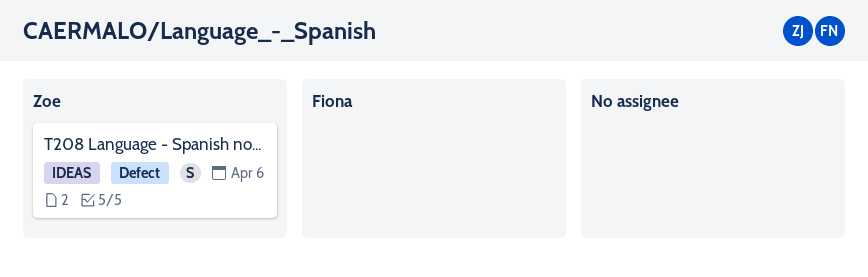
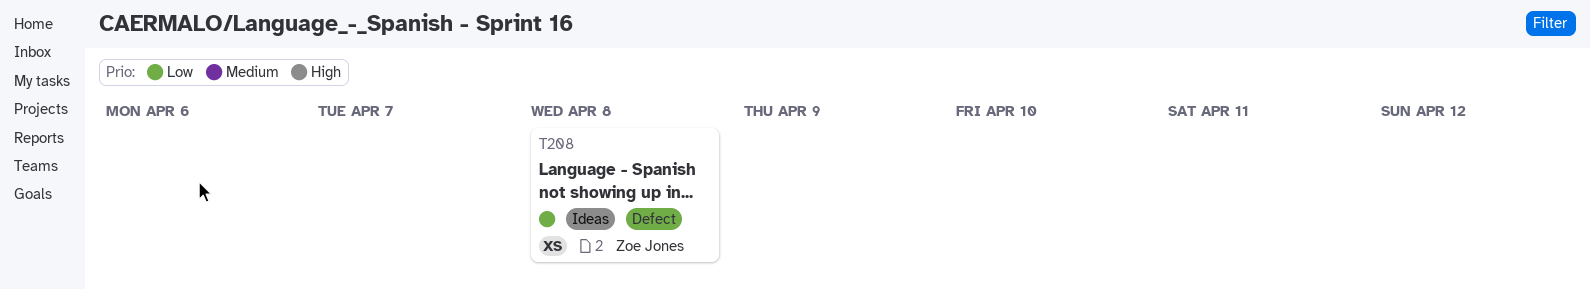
T208, estimate: S -> XS
T208, due: Apr 6 -> Apr 8

